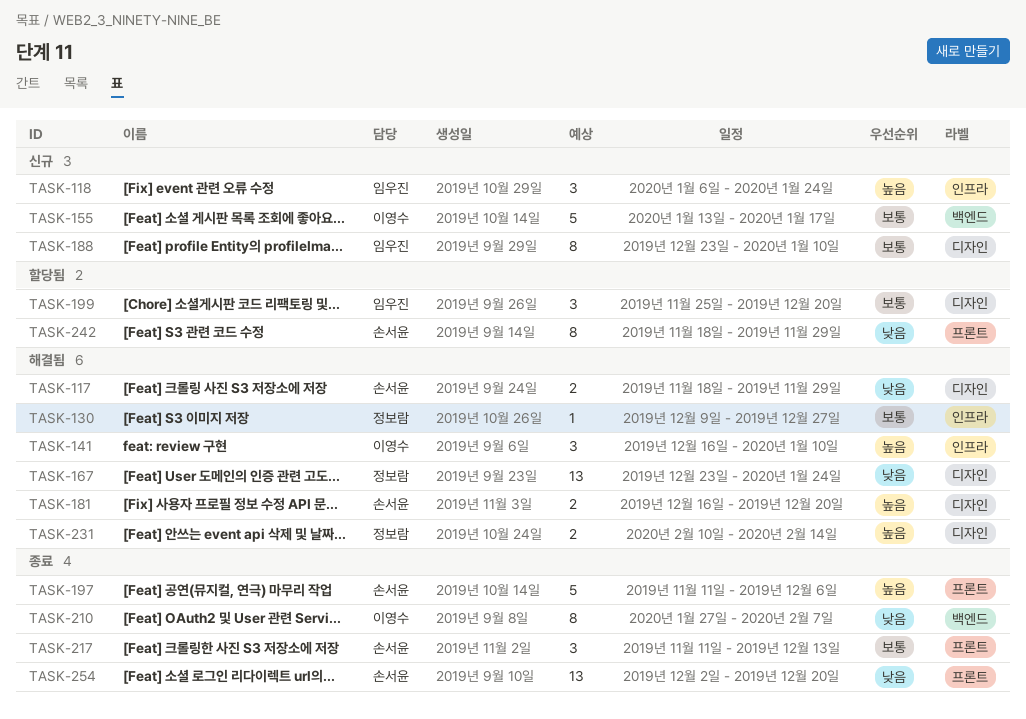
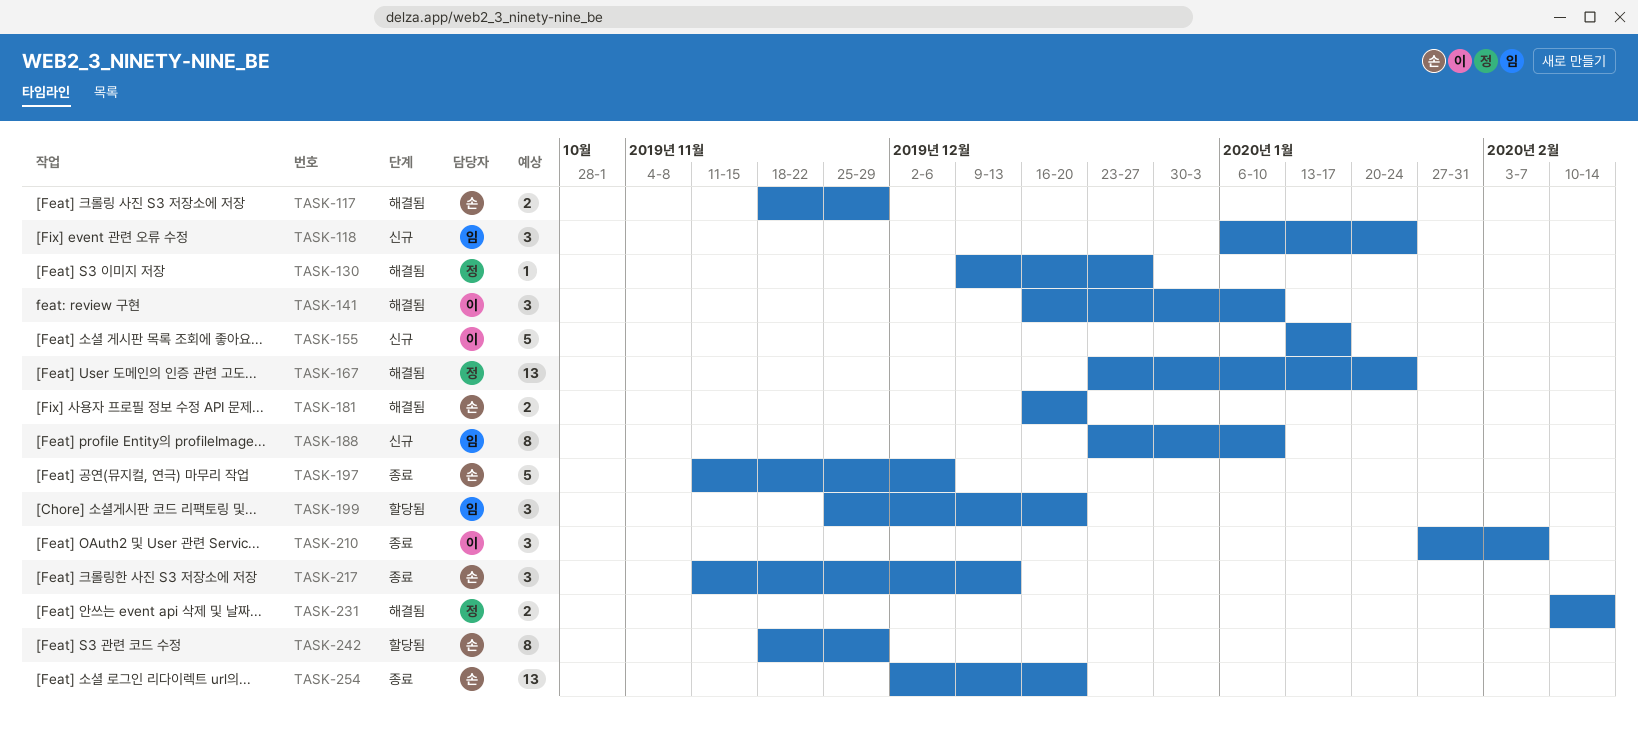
TASK-210, estimate: 8 -> 3

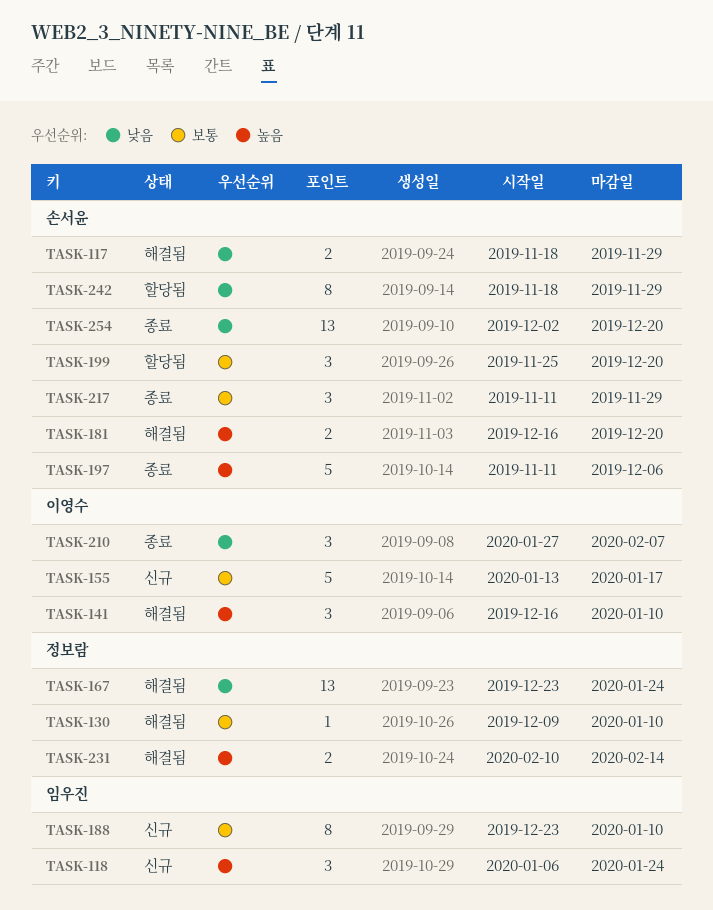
TASK-130, due: Dec 27 -> Jan 10
TASK-199, owner: 임우진 -> 손서윤
TASK-217, due: Dec 13 -> Nov 29

